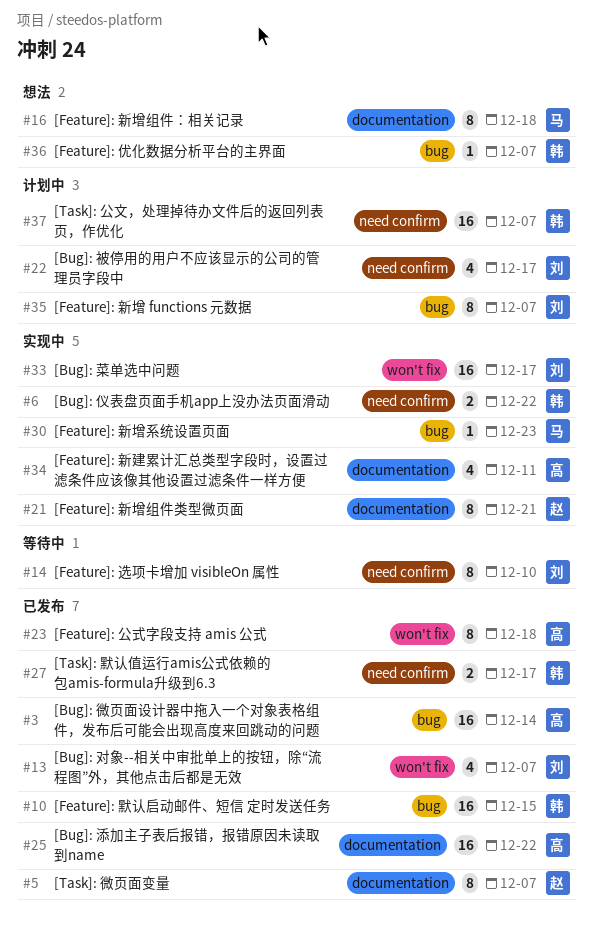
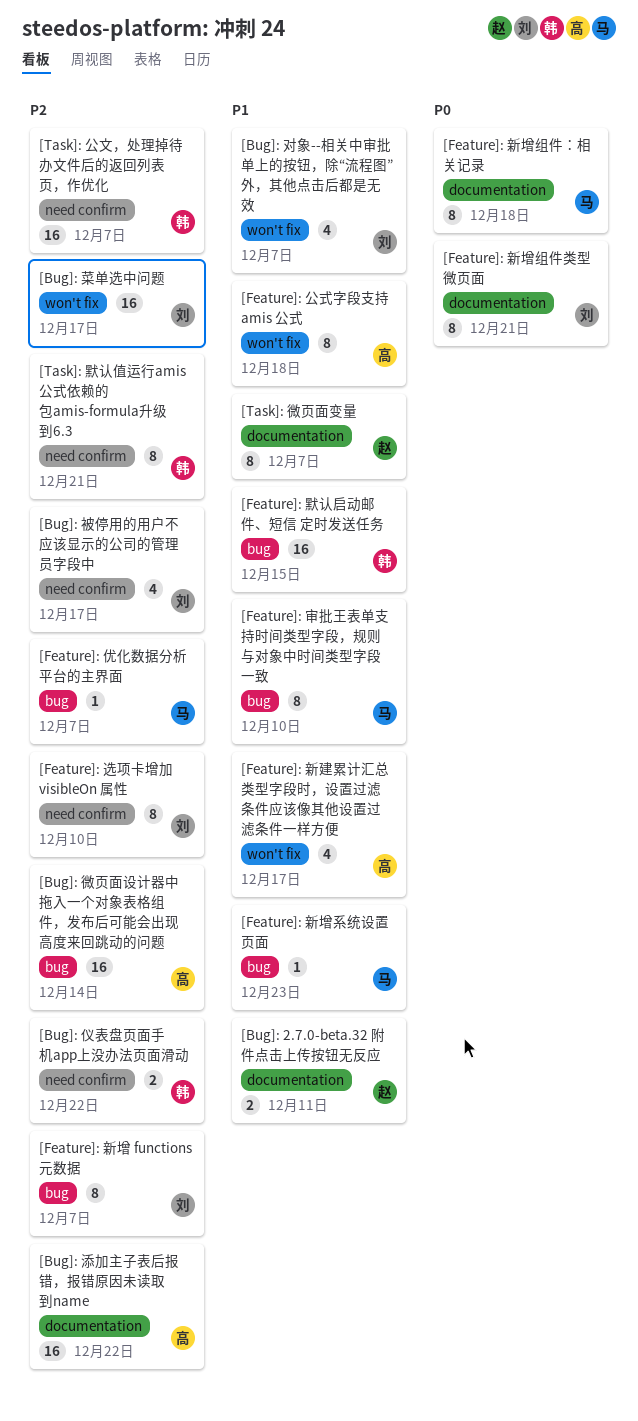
[Bug]: 2.7.0-beta.32 附件点击上传按钮无反应: none -> present
[Feature]: 优化数据分析平台的主界面, owner: 韩 -> 马
[Feature]: 审批王表单支持时间类型字段，规则与对象中时间类型字段一致: none -> present
[Feature]: 新增组件类型微页面, owner: 赵 -> 刘
[Feature]: 新建累计汇总类型字段时，设置过滤条件应该像其他设置过滤条件一样方便, label: documentation -> won't fix
[Feature]: 新建累计汇总类型字段时，设置过滤条件应该像其他设置过滤条件一样方便, due: Dec 11 -> Dec 17
[Task]: 默认值运行amis公式依赖的包amis-formula升级到6.3, estimate: 2 -> 8
[Task]: 默认值运行amis公式依赖的包amis-formula升级到6.3, due: Dec 17 -> Dec 21

